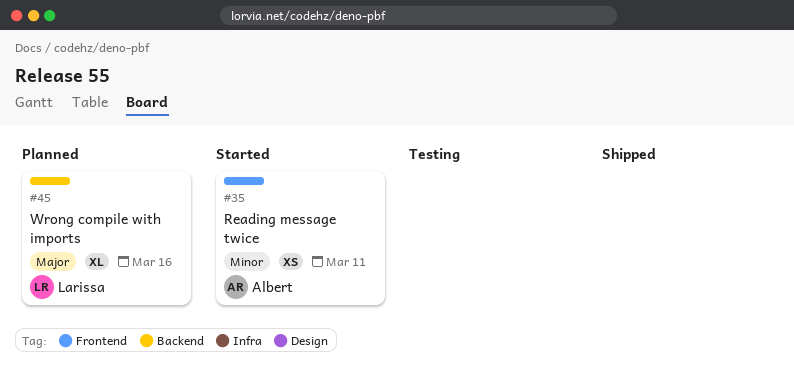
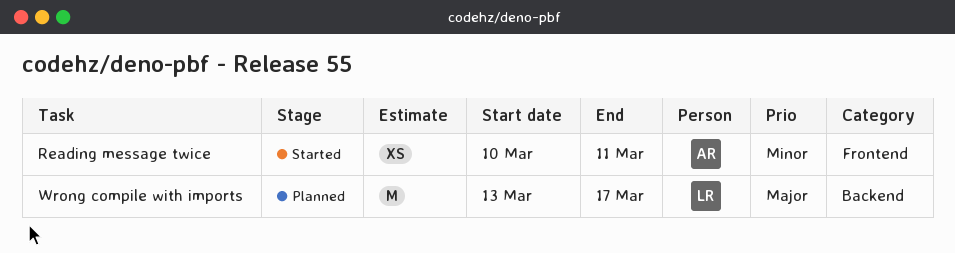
Wrong compile with imports, estimate: XL -> M
Wrong compile with imports, due: Mar 16 -> Mar 17

